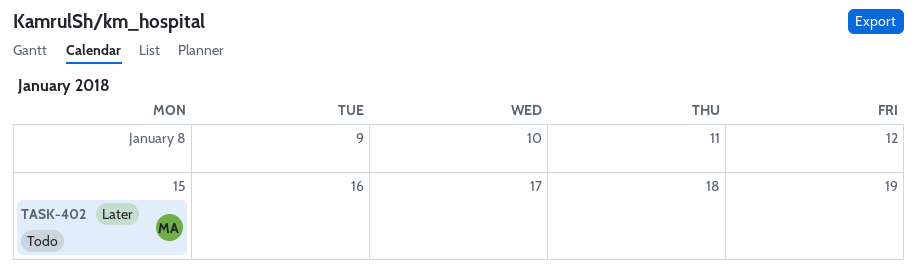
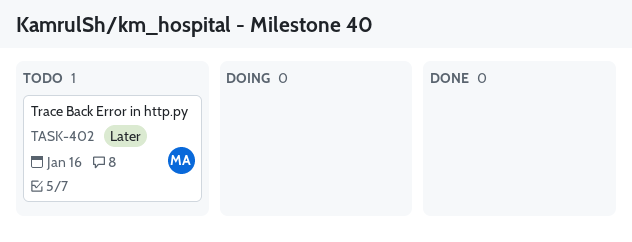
TASK-402, due: Jan 15 -> Jan 16

